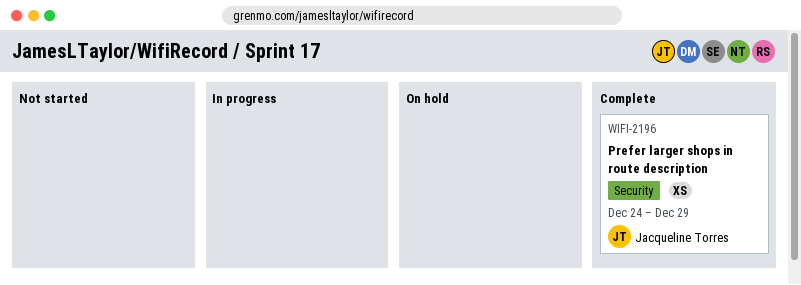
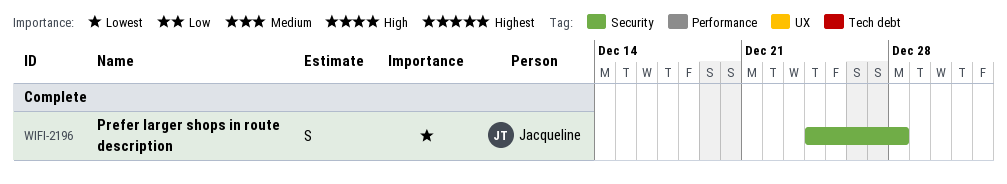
WIFI-2196, estimate: XS -> S
WIFI-2196, due: Dec 29 -> Dec 28

